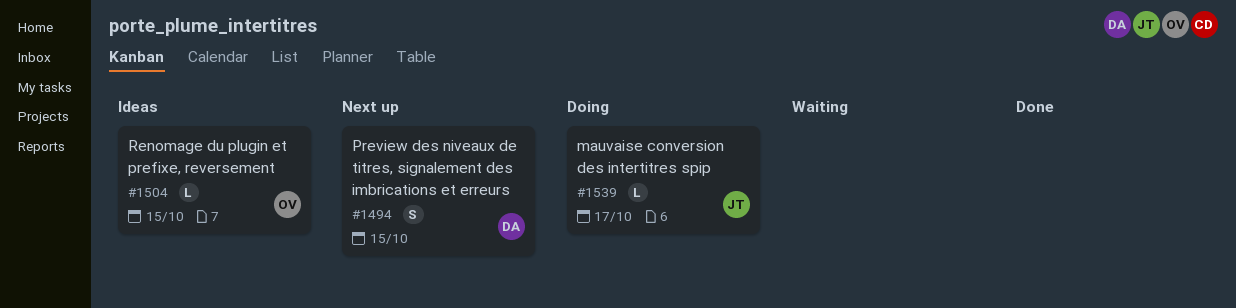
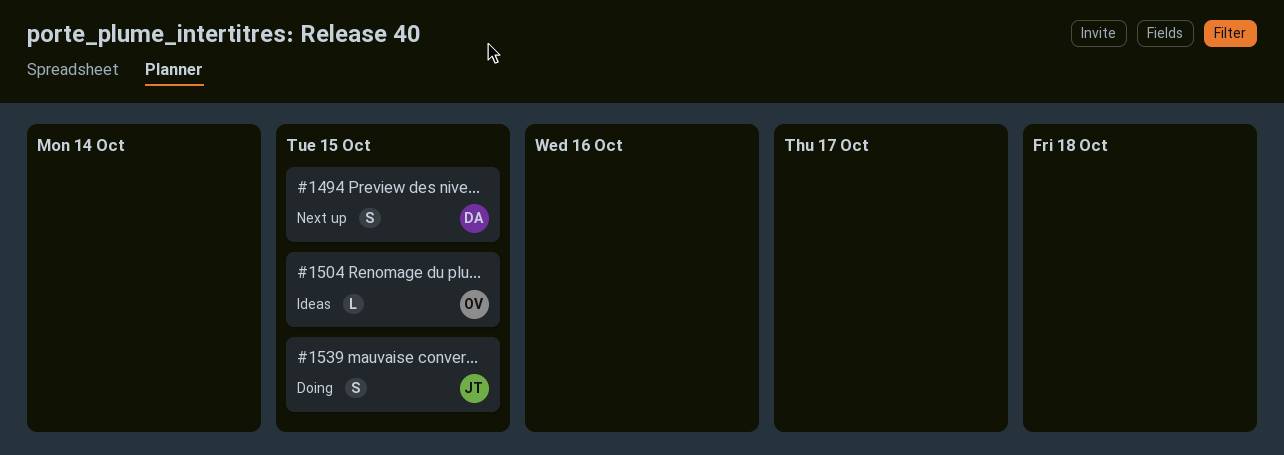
#1539, estimate: L -> S
#1539, due: Oct 17 -> Oct 15

